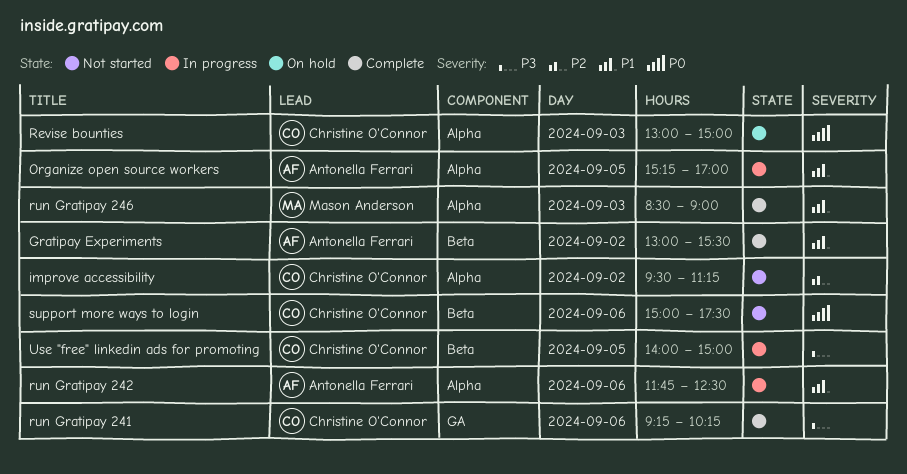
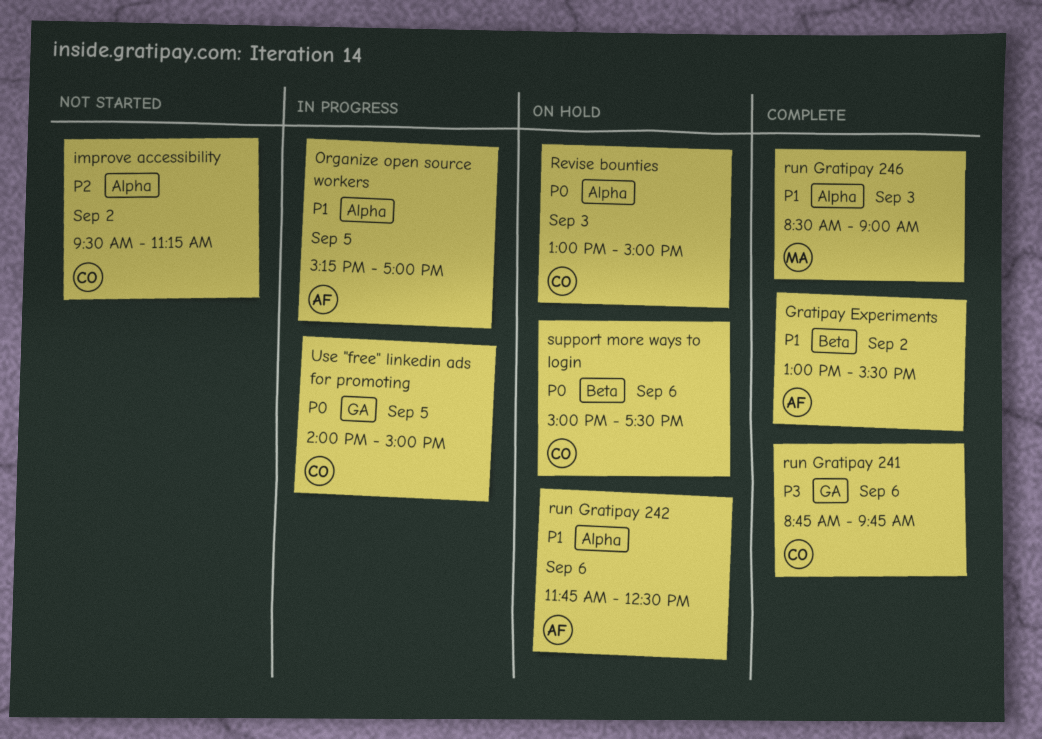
run Gratipay 241, begins: 09:15 -> 08:45
run Gratipay 241, ends: 10:15 -> 09:45
run Gratipay 242, status: In progress -> On hold
support more ways to login, status: Not started -> On hold
Use "free" linkedin ads for promoting, priority: P3 -> P0
Use "free" linkedin ads for promoting, label: Beta -> GA

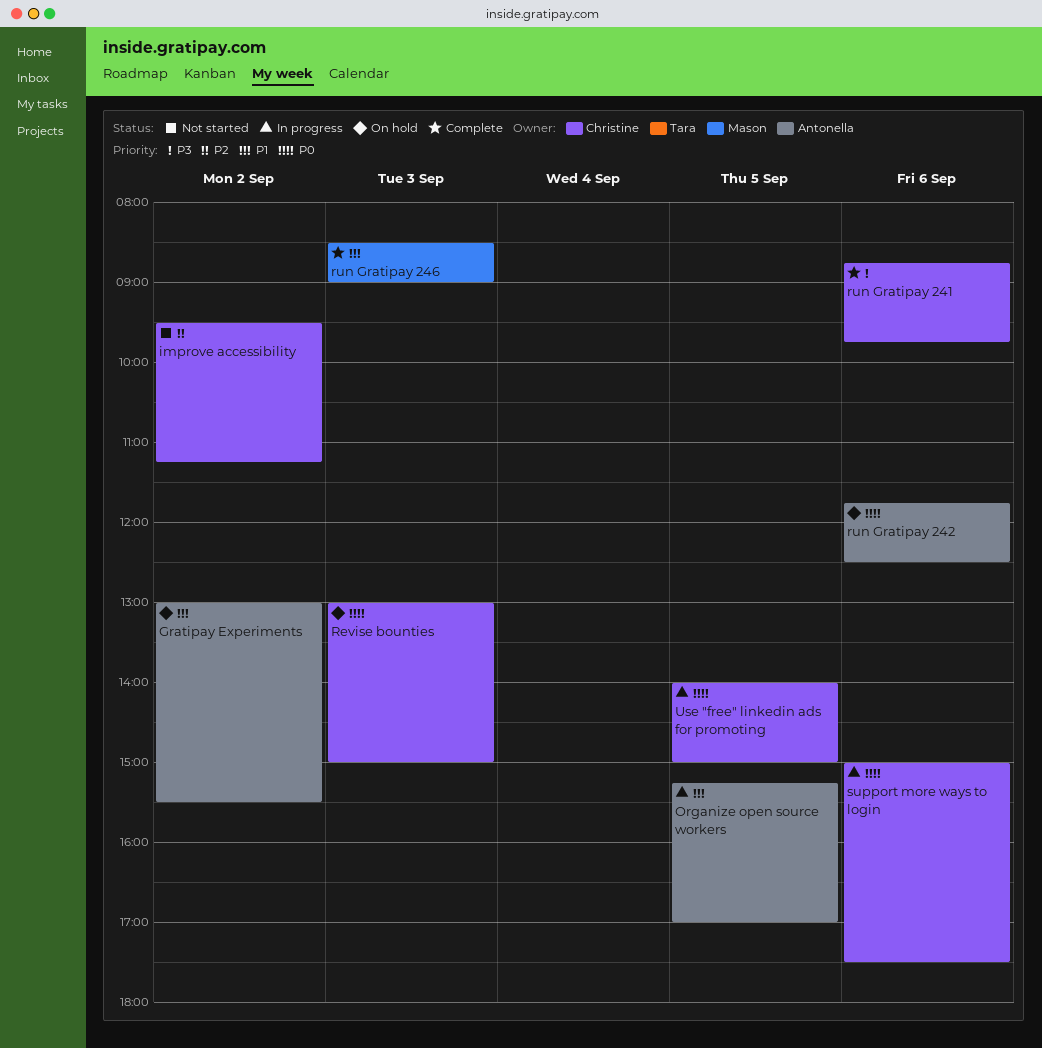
Gratipay Experiments, status: Complete -> On hold
run Gratipay 242, priority: P1 -> P0
support more ways to login, status: On hold -> In progress

